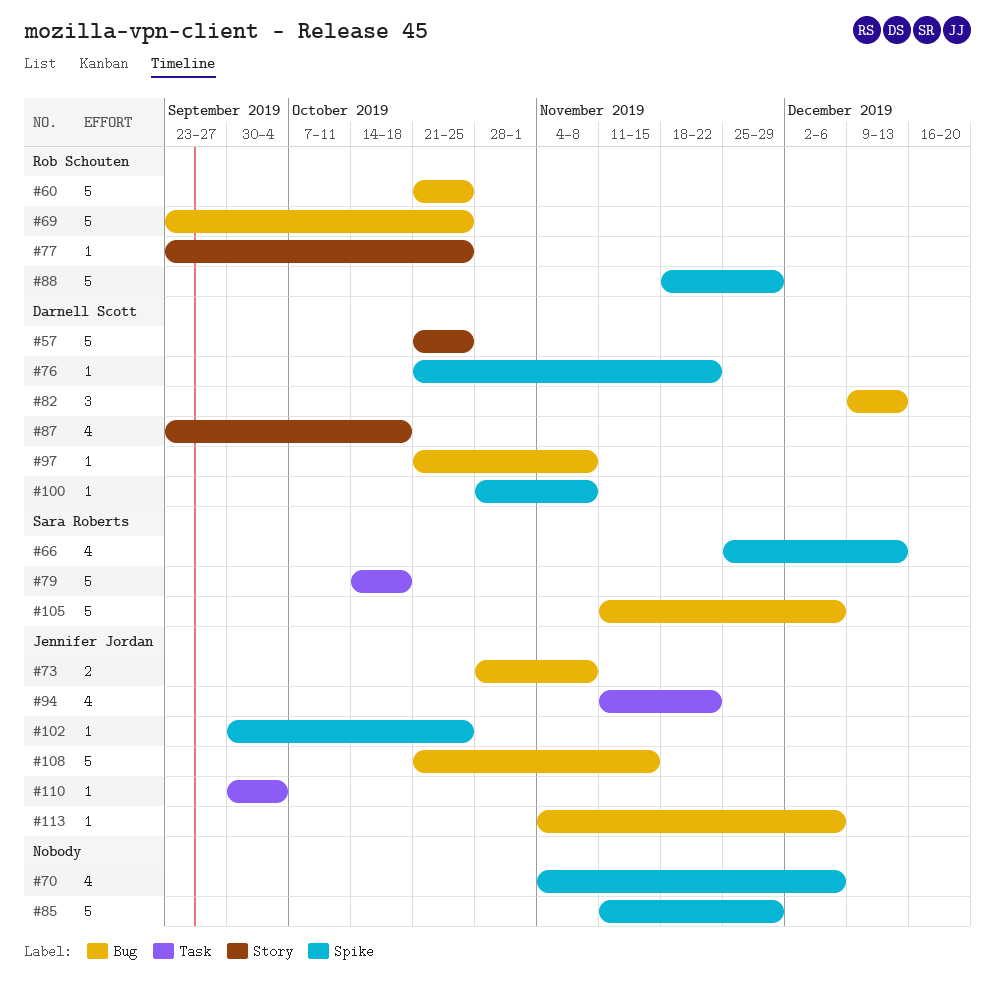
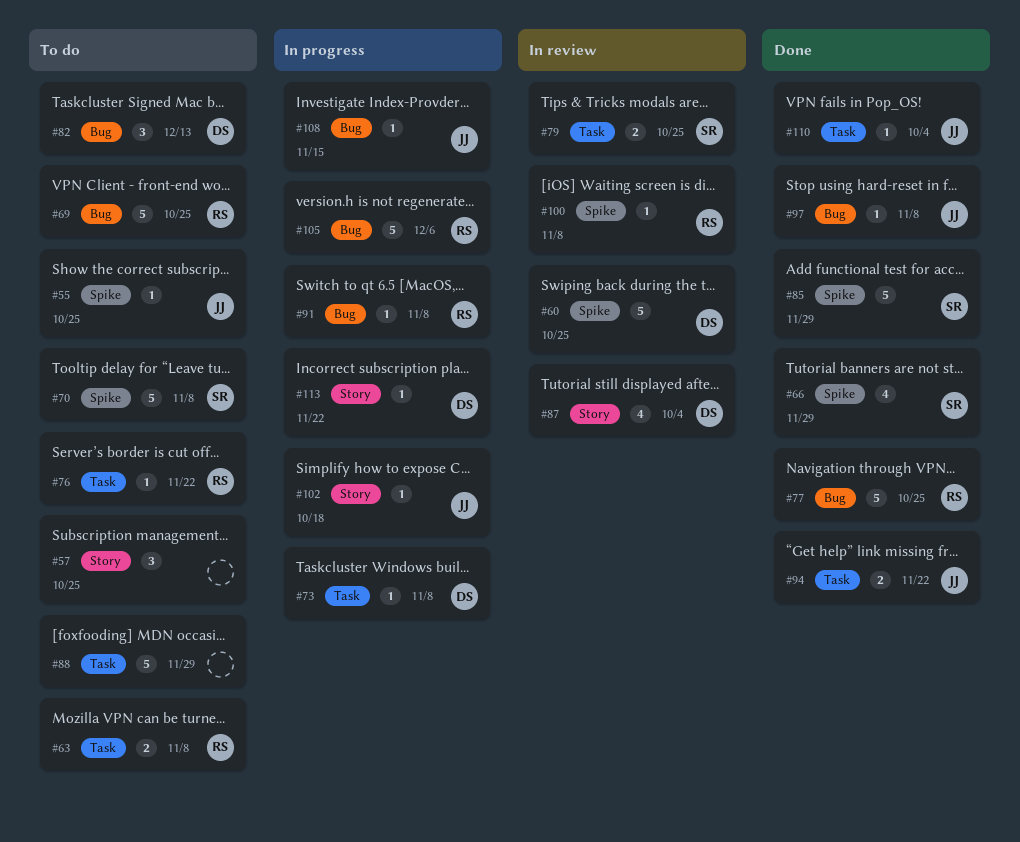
#55: none -> present
#57, owner: Darnell Scott -> none
#57, estimate: 5 -> 3
#60, owner: Rob Schouten -> Darnell Scott
#60, label: Bug -> Spike
#63: none -> present
#66, due: Dec 13 -> Nov 29
#70, owner: none -> Sara Roberts
#70, estimate: 4 -> 5
#70, due: Dec 6 -> Nov 8
#73, owner: Jennifer Jordan -> Darnell Scott
#73, label: Bug -> Task
#73, estimate: 2 -> 1
#76, owner: Darnell Scott -> Rob Schouten
#76, label: Spike -> Task
#77, label: Story -> Bug
#77, estimate: 1 -> 5
#79, estimate: 5 -> 2
#79, due: Oct 18 -> Oct 25
#85, owner: none -> Sara Roberts
#87, due: Oct 18 -> Oct 4
#88, owner: Rob Schouten -> none
#88, label: Spike -> Task
#91: none -> present
#94, estimate: 4 -> 2
#97, owner: Darnell Scott -> Jennifer Jordan
#100, owner: Darnell Scott -> Rob Schouten
#102, label: Spike -> Story
#102, due: Oct 25 -> Oct 18
#105, owner: Sara Roberts -> Rob Schouten
#108, estimate: 5 -> 1
#113, owner: Jennifer Jordan -> Darnell Scott
#113, label: Bug -> Story
#113, due: Dec 6 -> Nov 22

